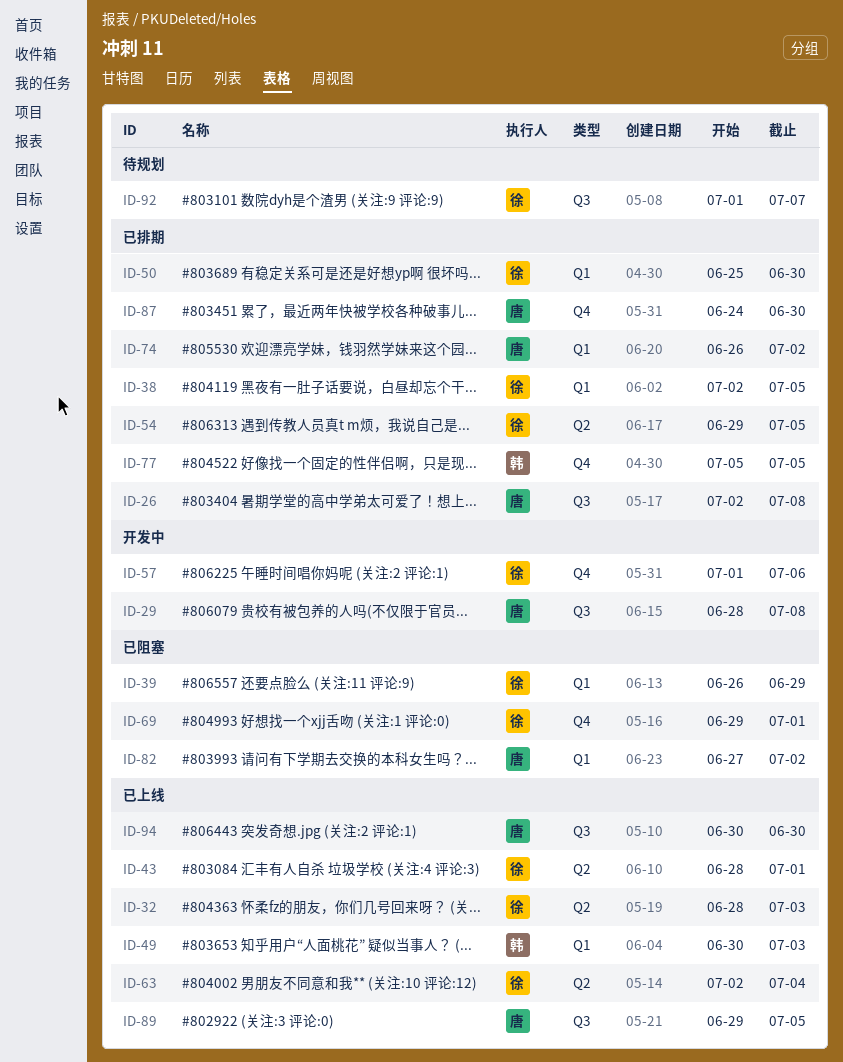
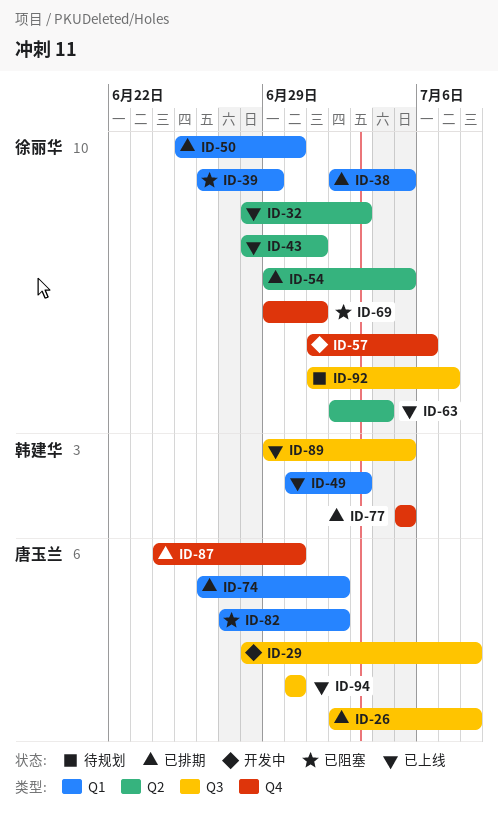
ID-89, owner: 唐玉兰 -> 韩建华

